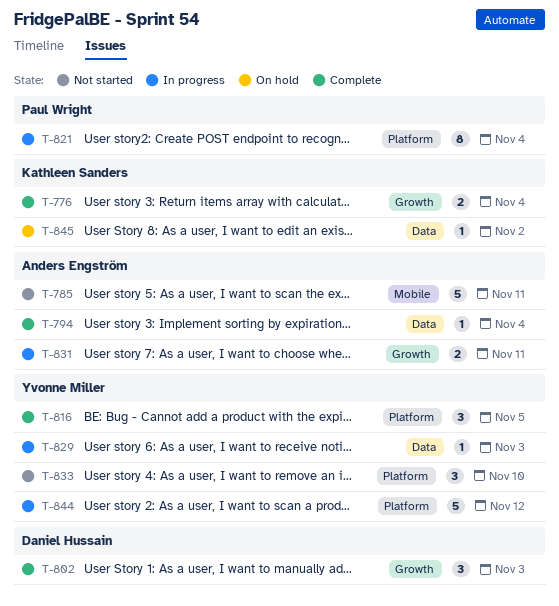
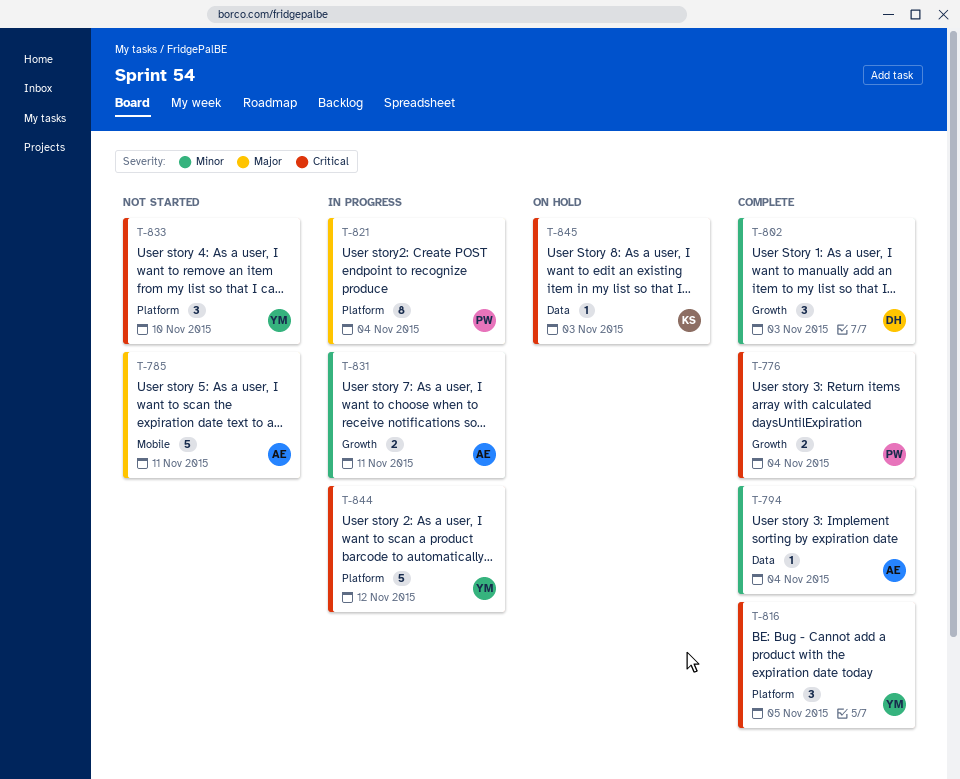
T-776, owner: Kathleen Sanders -> Paul Wright
T-829: present -> none
T-845, due: Nov 2 -> Nov 3

